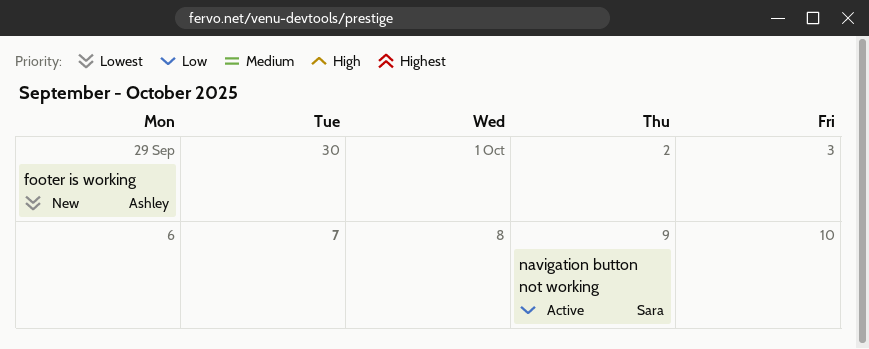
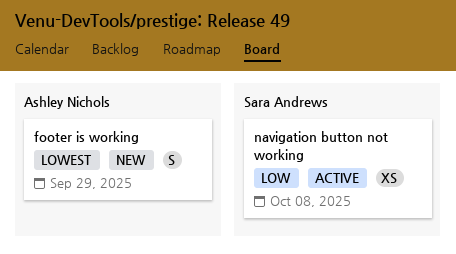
navigation button not working, due: Oct 9 -> Oct 8

